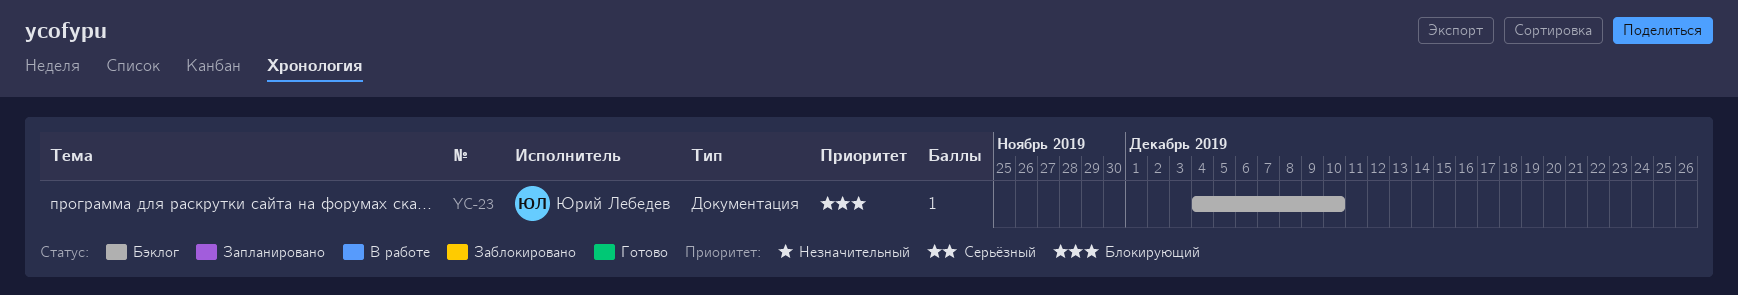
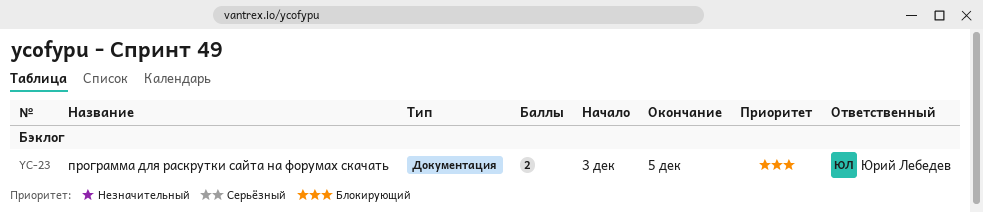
YC-23, estimate: 1 -> 2
YC-23, start: Dec 4 -> Dec 3
YC-23, due: Dec 10 -> Dec 5

